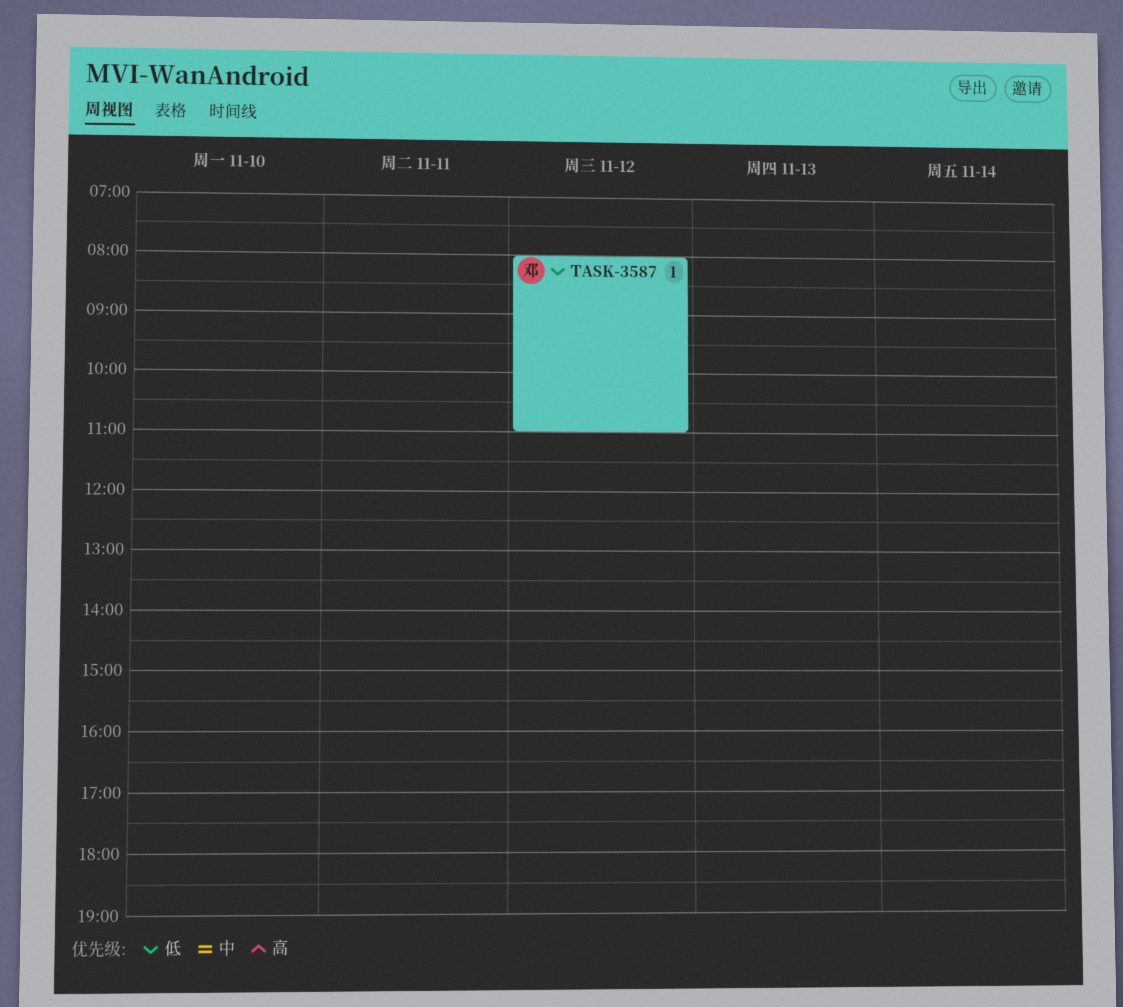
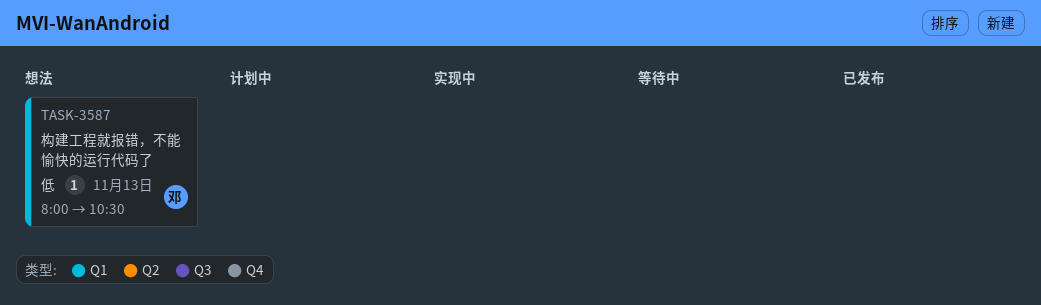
TASK-3587, day: Nov 12 -> Nov 13
TASK-3587, ends: 11:00 -> 10:30

